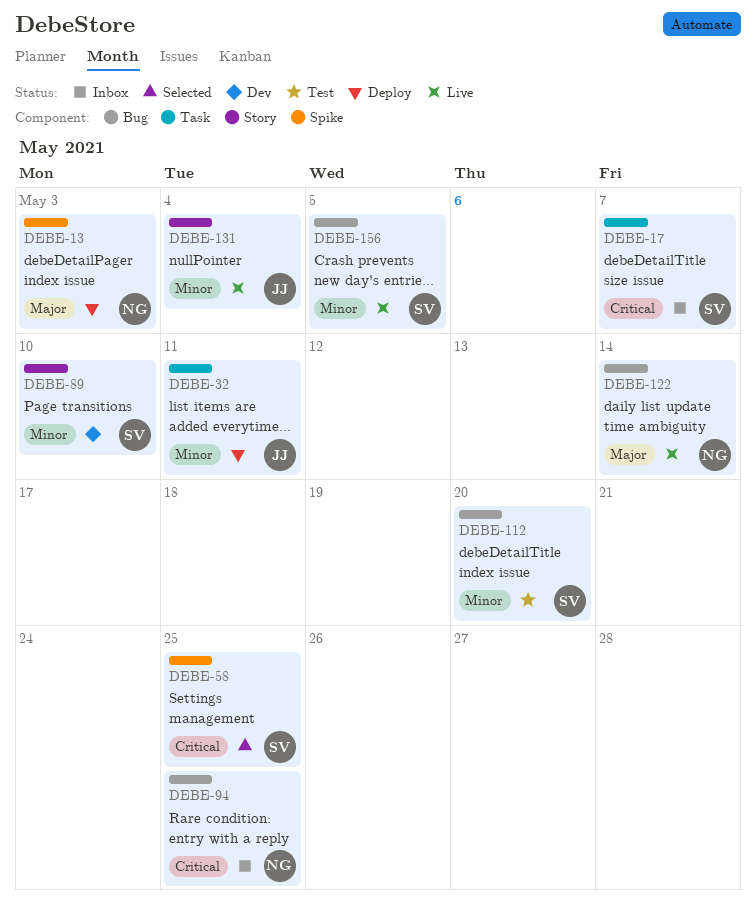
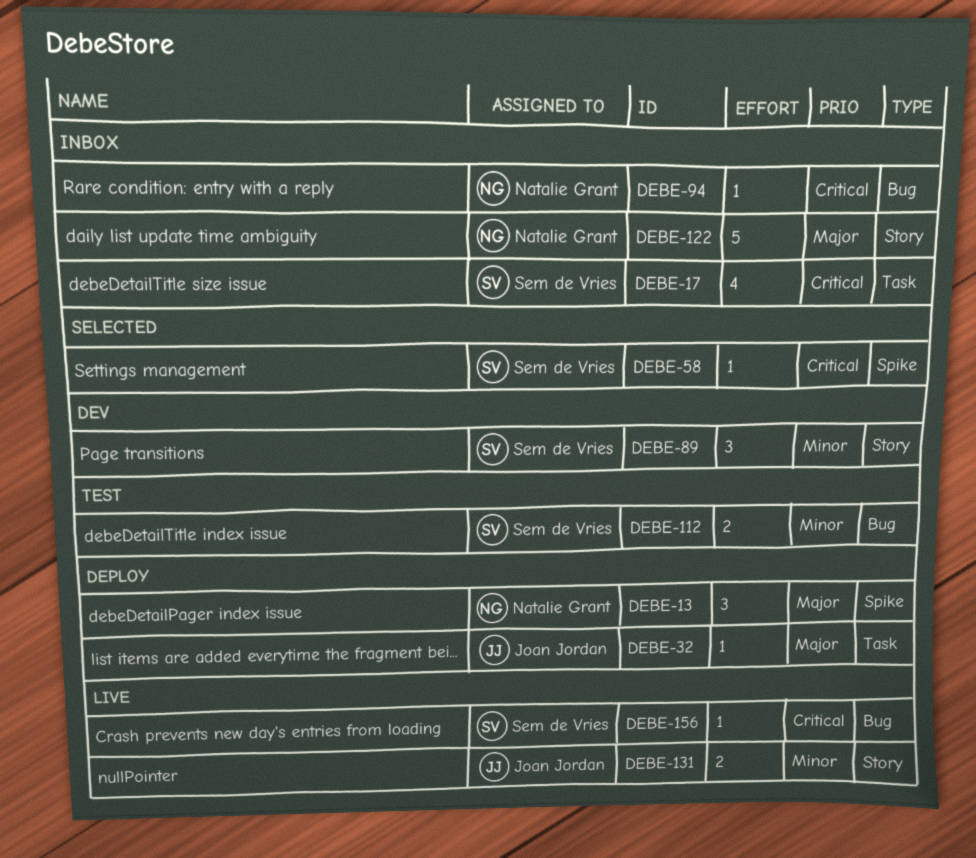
DEBE-32, priority: Minor -> Major
DEBE-122, status: Live -> Inbox
DEBE-122, label: Bug -> Story
DEBE-156, priority: Minor -> Critical

